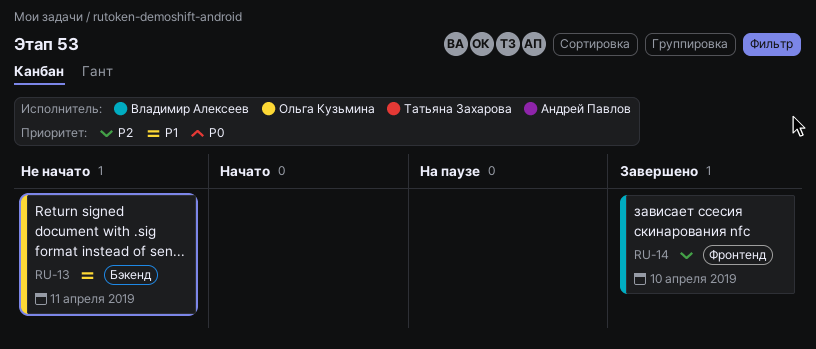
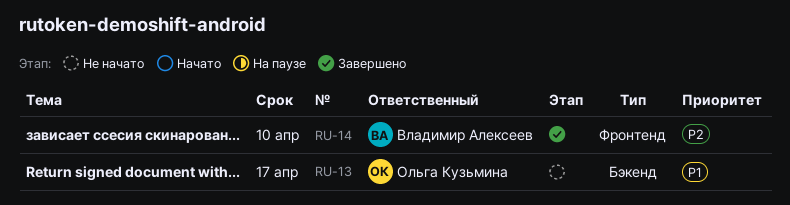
RU-13, due: Apr 11 -> Apr 17

